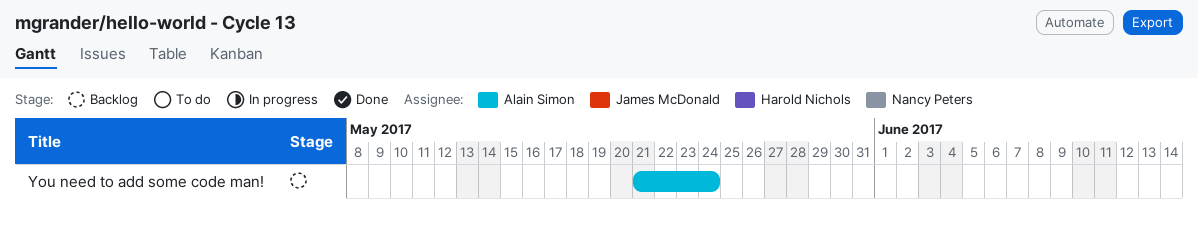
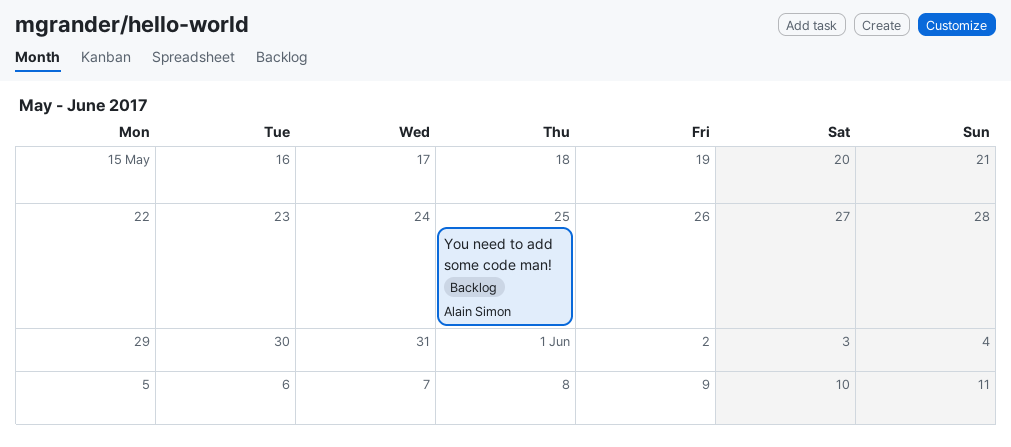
You need to add some code man!, due: May 24 -> May 25

